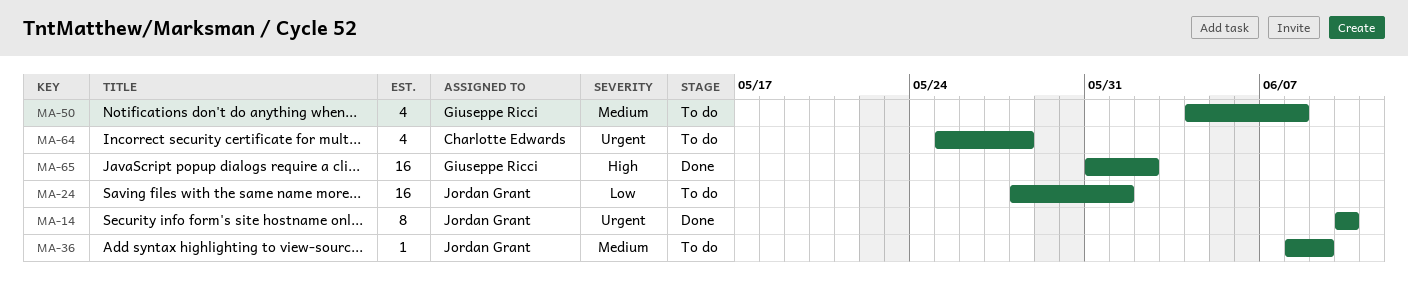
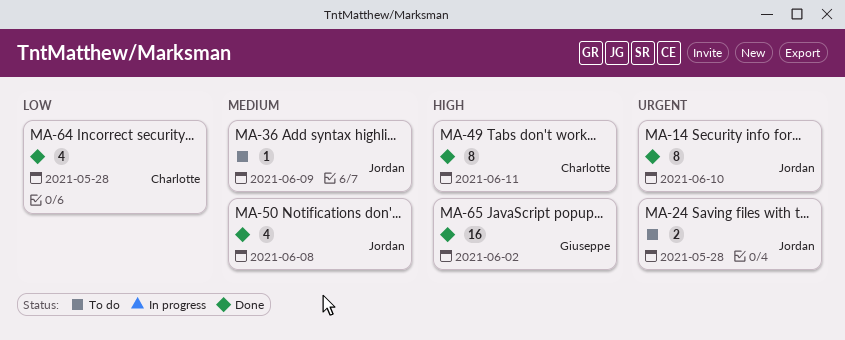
MA-24, priority: Low -> Urgent
MA-24, estimate: 16 -> 2
MA-24, due: Jun 1 -> May 28
MA-49: none -> present
MA-50, status: To do -> Done
MA-50, owner: Giuseppe Ricci -> Jordan Grant
MA-64, status: To do -> Done
MA-64, priority: Urgent -> Low

